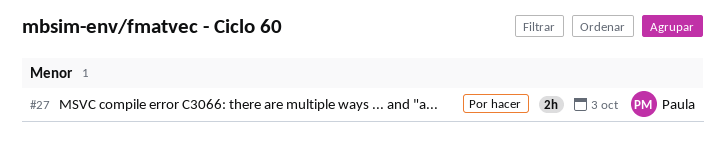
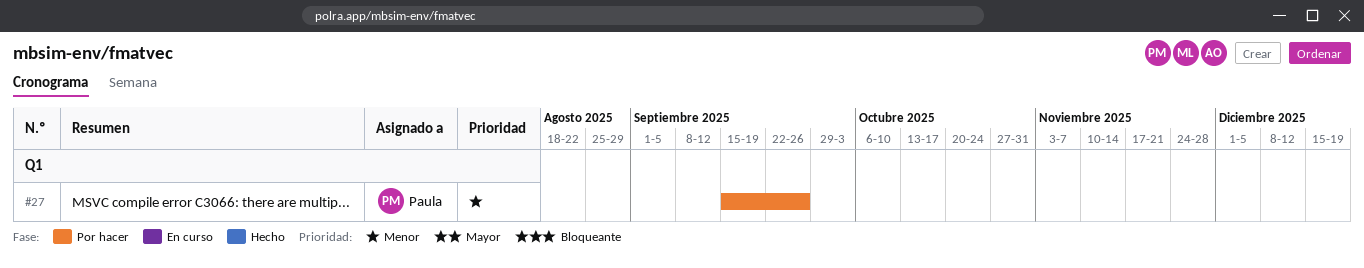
#27, due: Oct 3 -> Sep 26

